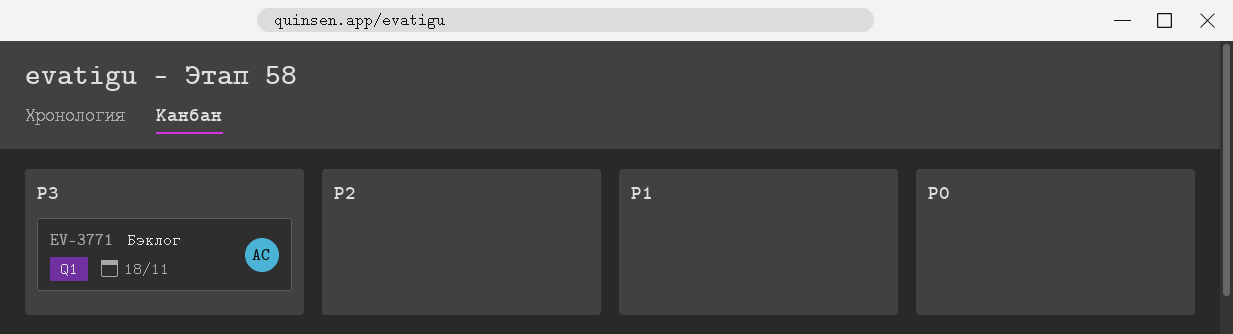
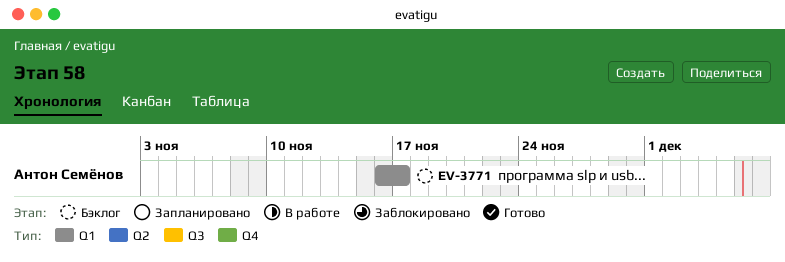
EV-3771, due: Nov 18 -> Nov 17

